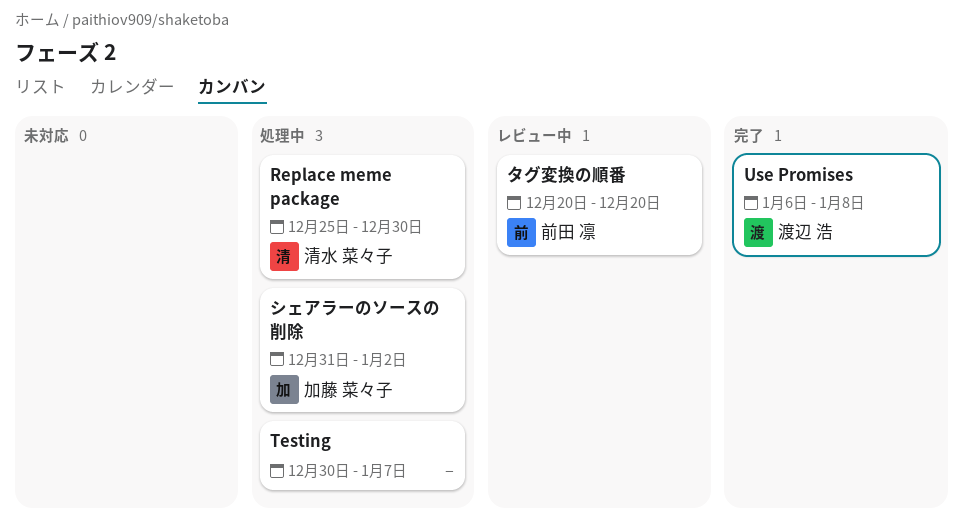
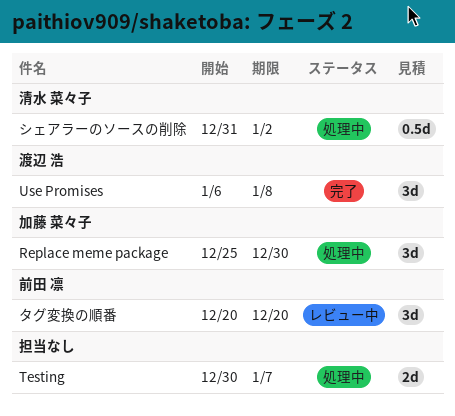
Replace meme package, owner: 清水 菜々子 -> 加藤 菜々子
シェアラーのソースの削除, owner: 加藤 菜々子 -> 清水 菜々子

